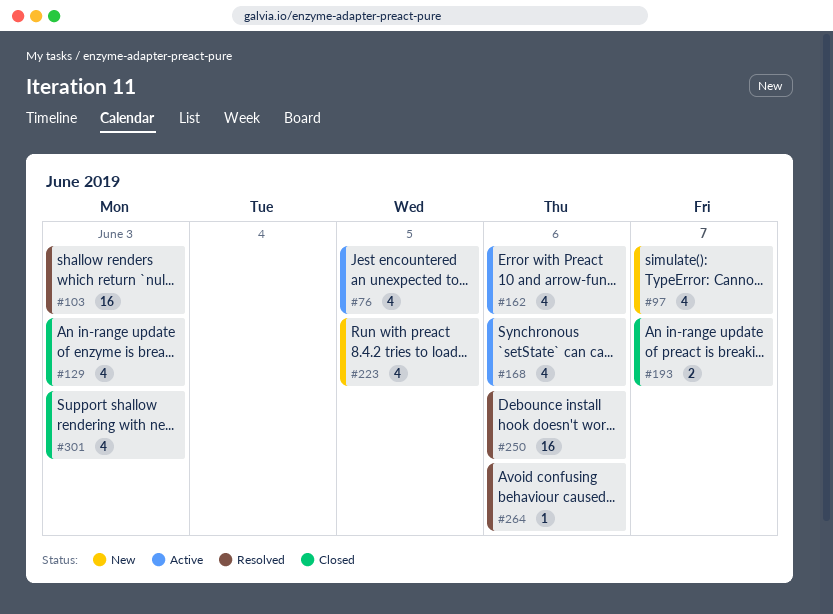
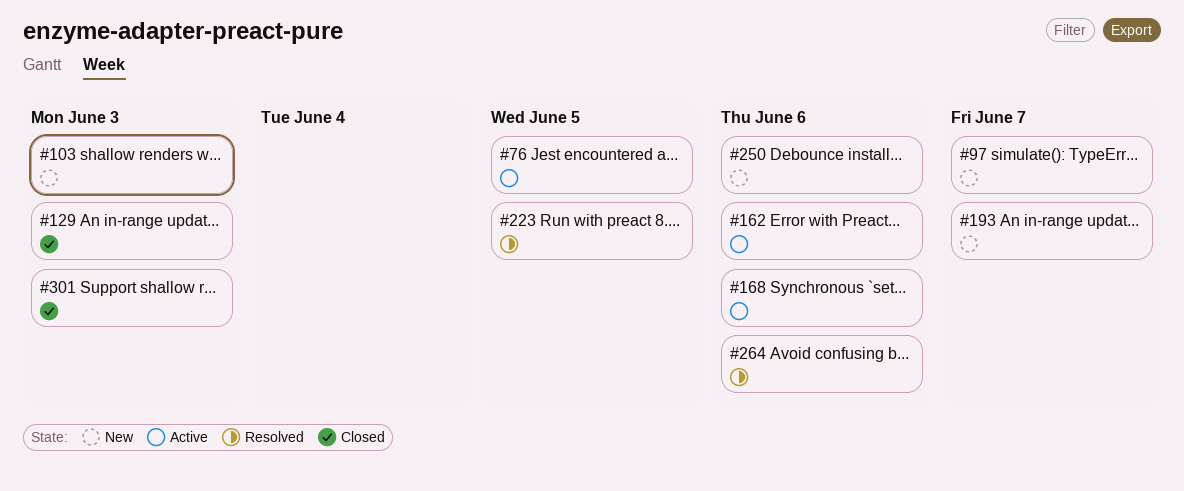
#103, status: Resolved -> New
#193, status: Closed -> New
#223, status: New -> Resolved
#250, status: Resolved -> New

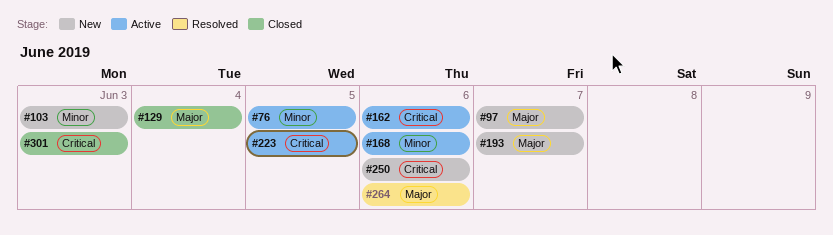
#129, due: Jun 3 -> Jun 4
#223, status: Resolved -> Active

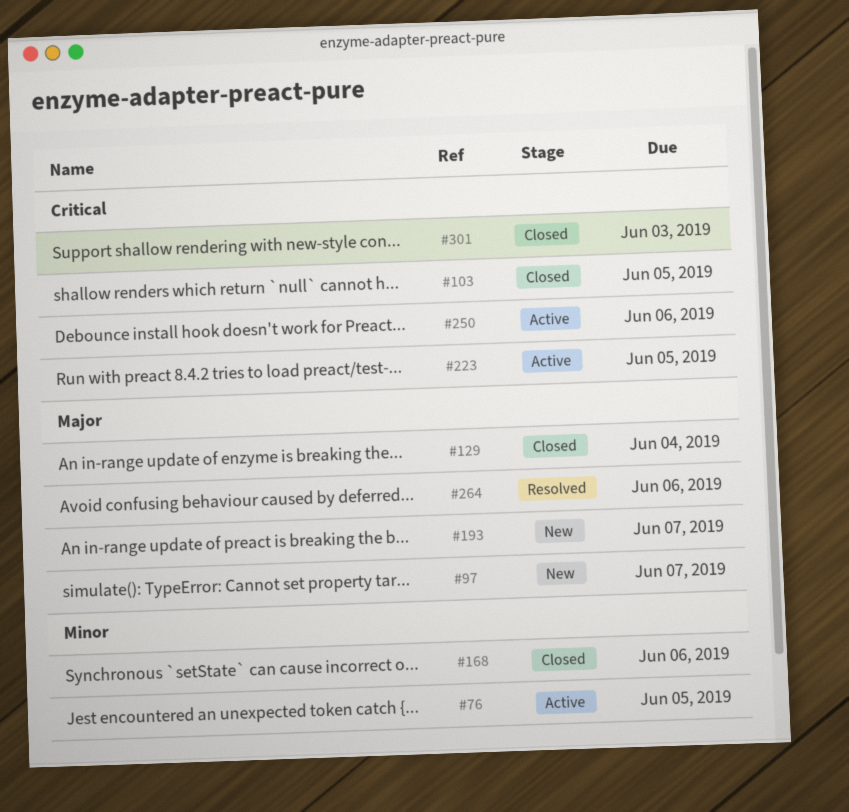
#103, status: New -> Closed
#103, priority: Minor -> Critical
#103, due: Jun 3 -> Jun 5
#162: present -> none
#168, status: Active -> Closed
#250, status: New -> Active

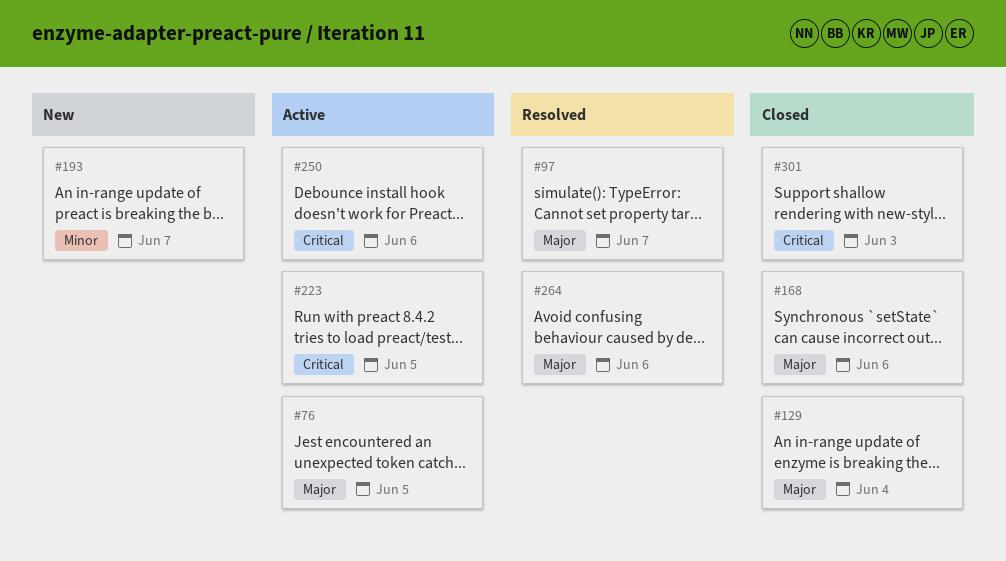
#76, priority: Minor -> Major
#97, status: New -> Resolved
#103: present -> none
#168, priority: Minor -> Major
#193, priority: Major -> Minor

